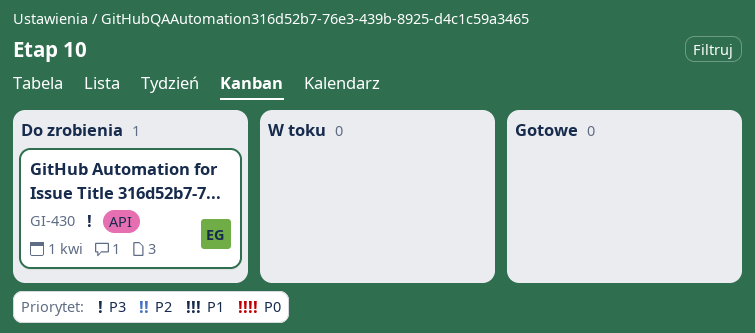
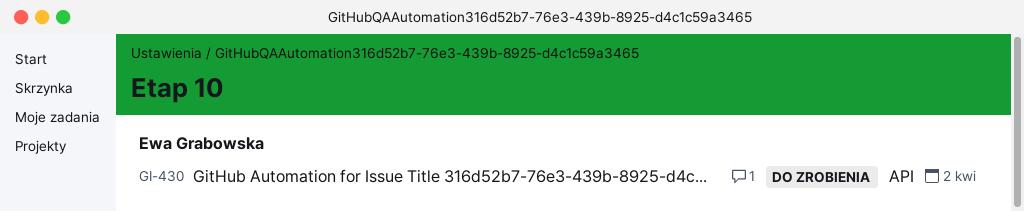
GI-430, due: Apr 1 -> Apr 2

